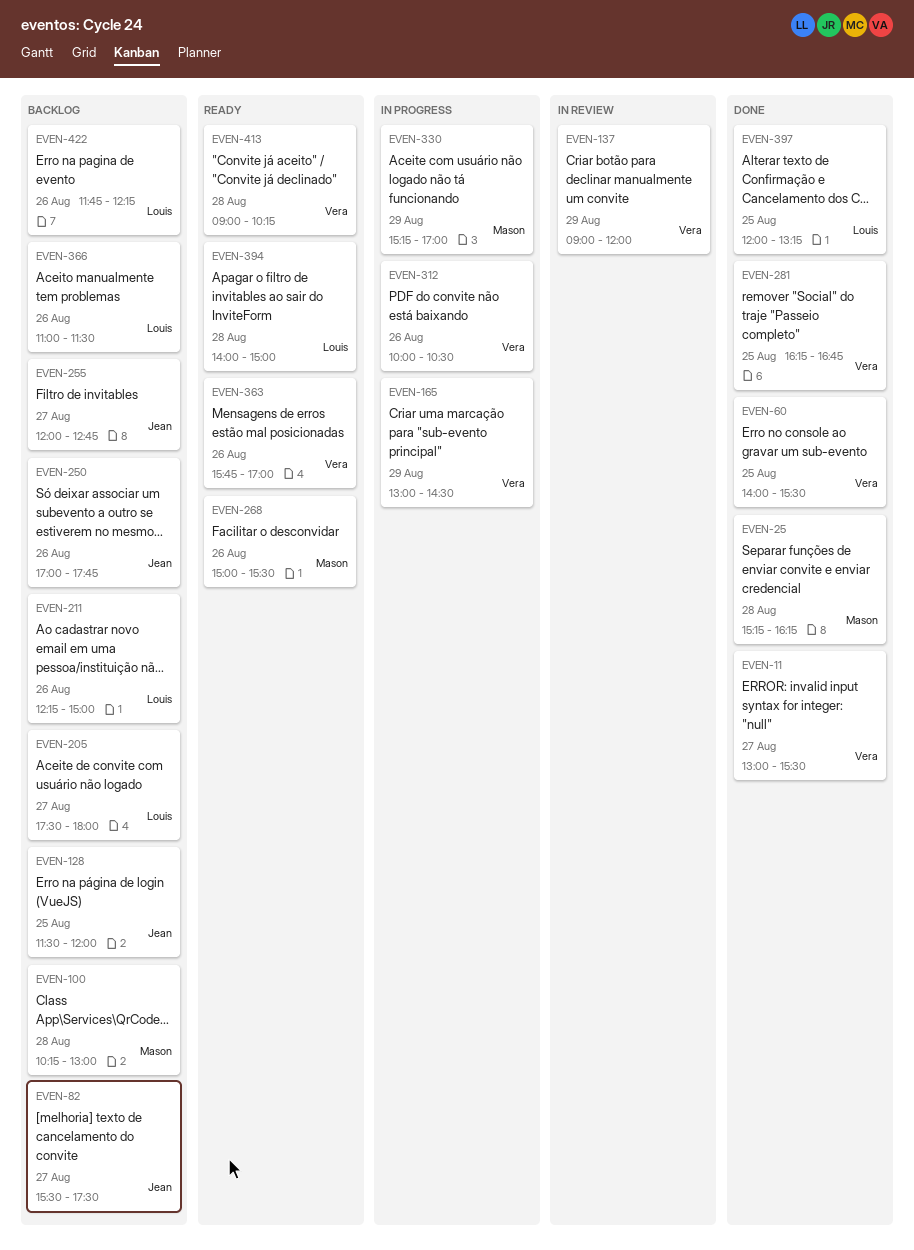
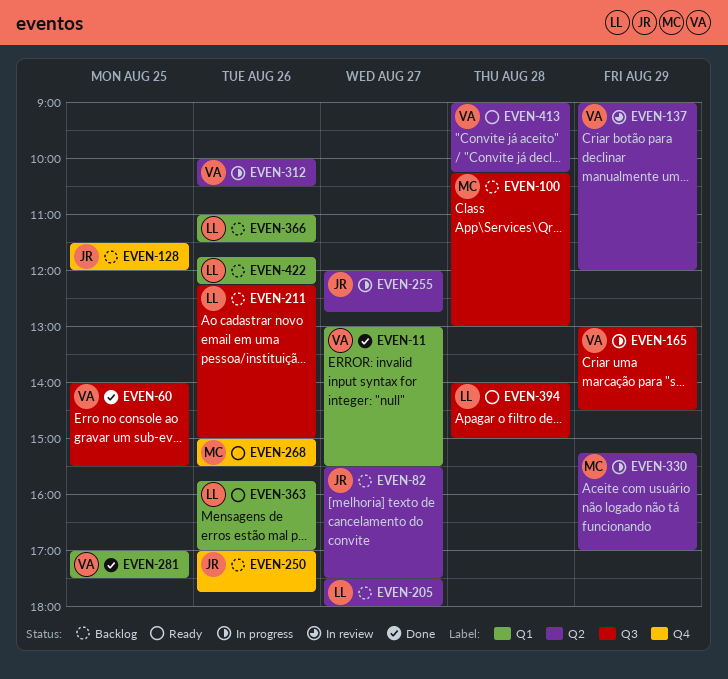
EVEN-25: present -> none
EVEN-255, status: Backlog -> In progress
EVEN-281, begins: 16:15 -> 17:00
EVEN-281, ends: 16:45 -> 17:30
EVEN-363, owner: Vera -> Louis
EVEN-397: present -> none

